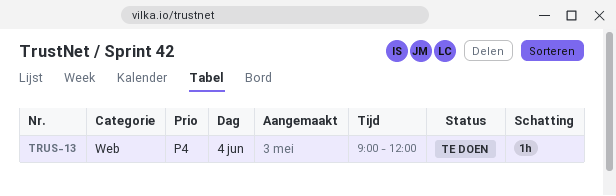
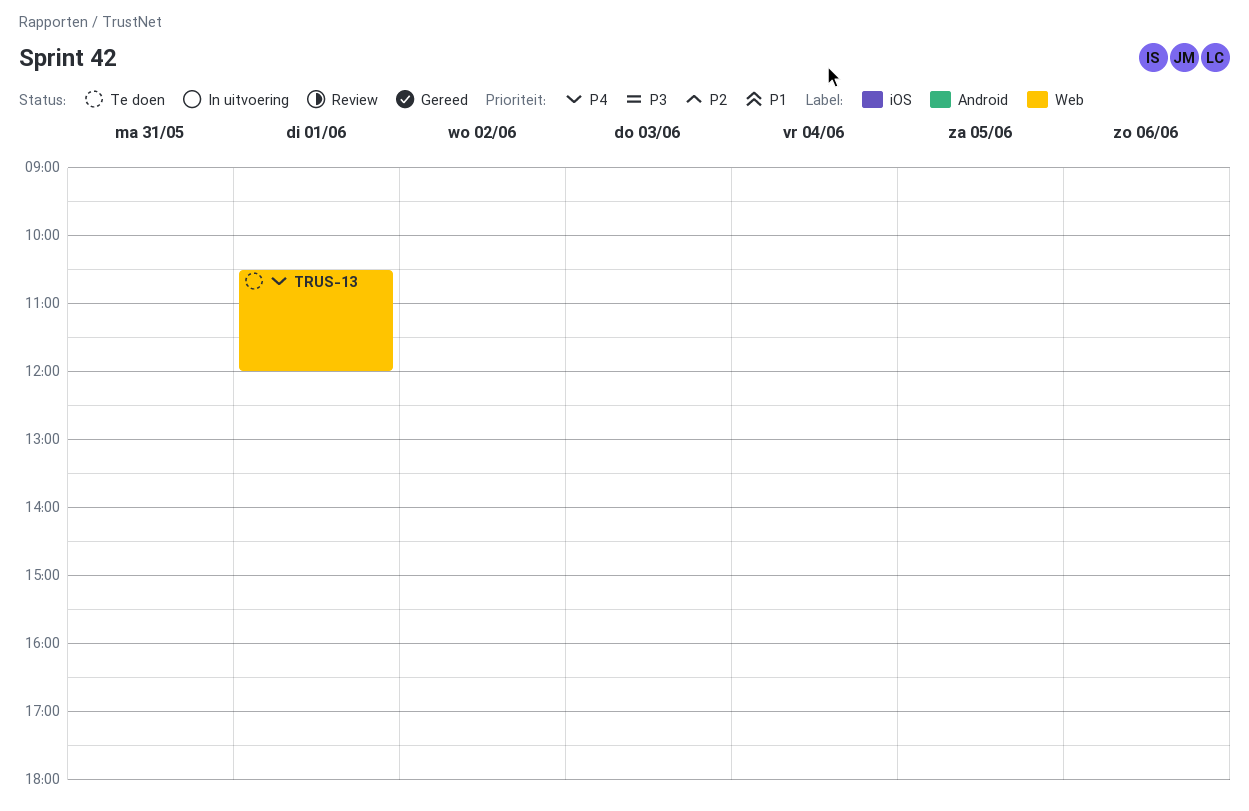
TRUS-13, day: Jun 4 -> Jun 1
TRUS-13, begins: 09:00 -> 10:30

